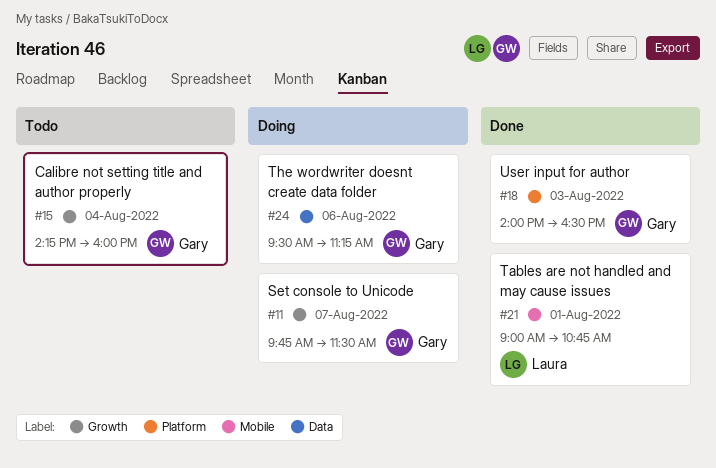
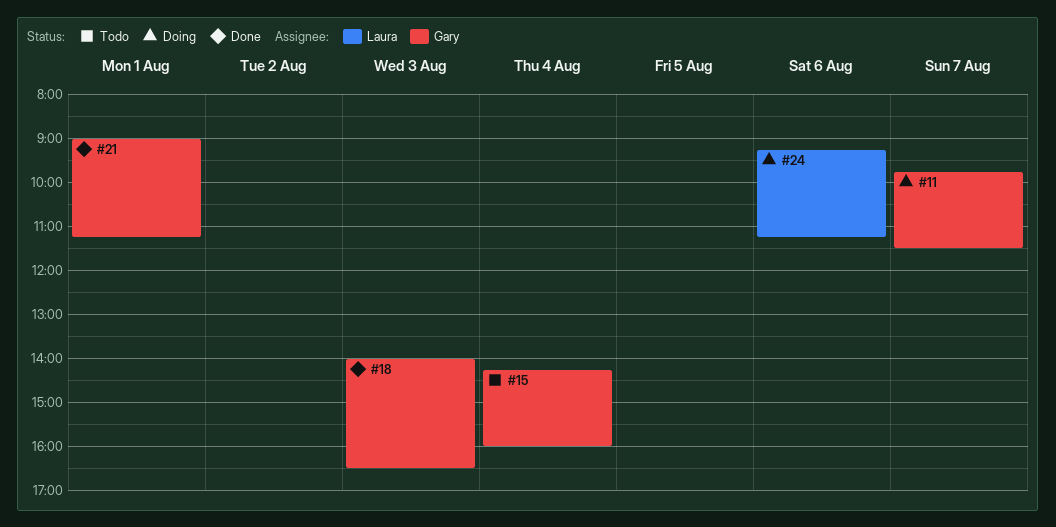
#21, owner: Laura -> Gary
#21, ends: 10:45 -> 11:15
#24, owner: Gary -> Laura
#24, begins: 09:30 -> 09:15

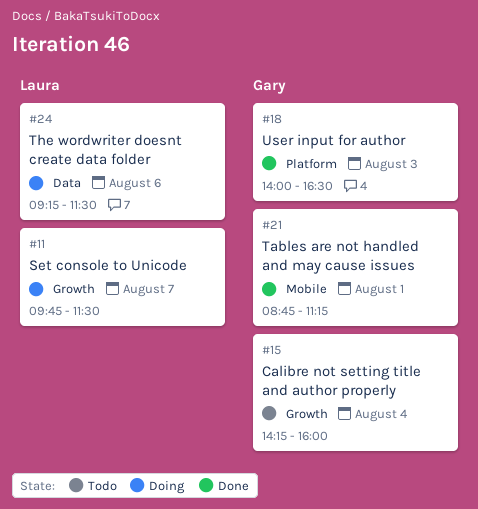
#11, owner: Gary -> Laura
#21, begins: 09:00 -> 08:45
#24, ends: 11:15 -> 11:30

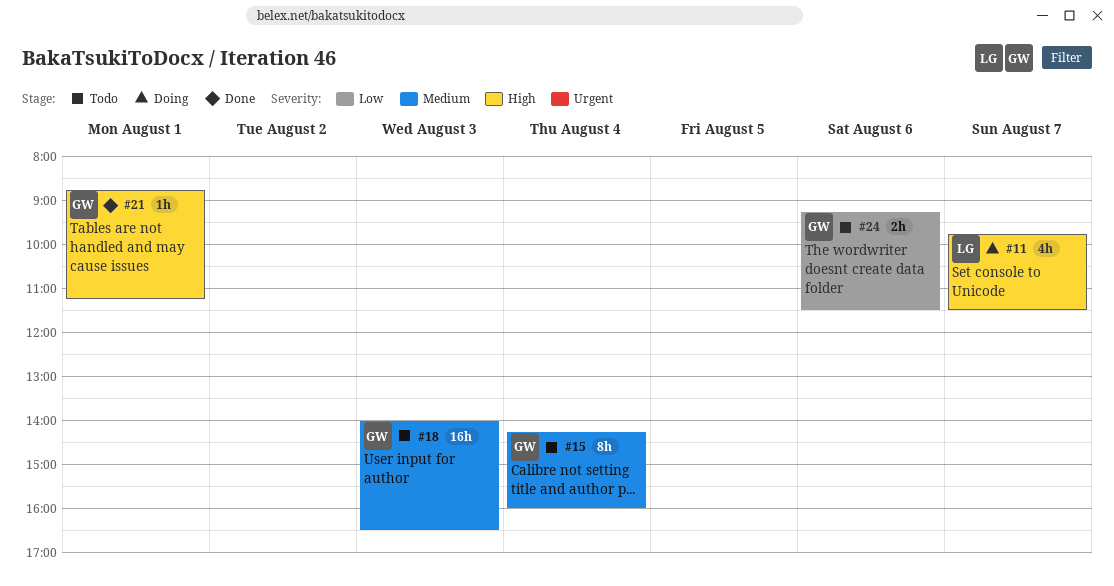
#18, status: Done -> Todo
#24, status: Doing -> Todo
#24, owner: Laura -> Gary

